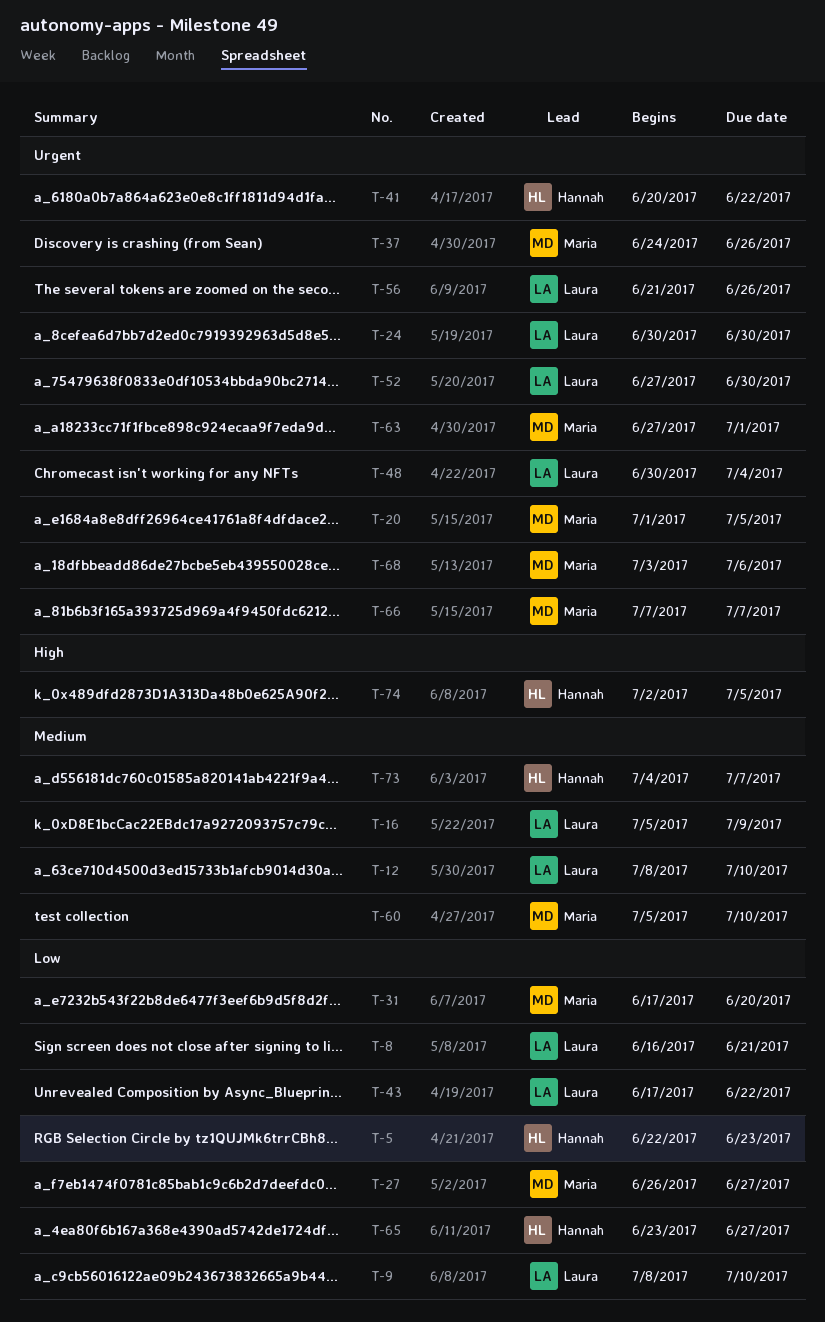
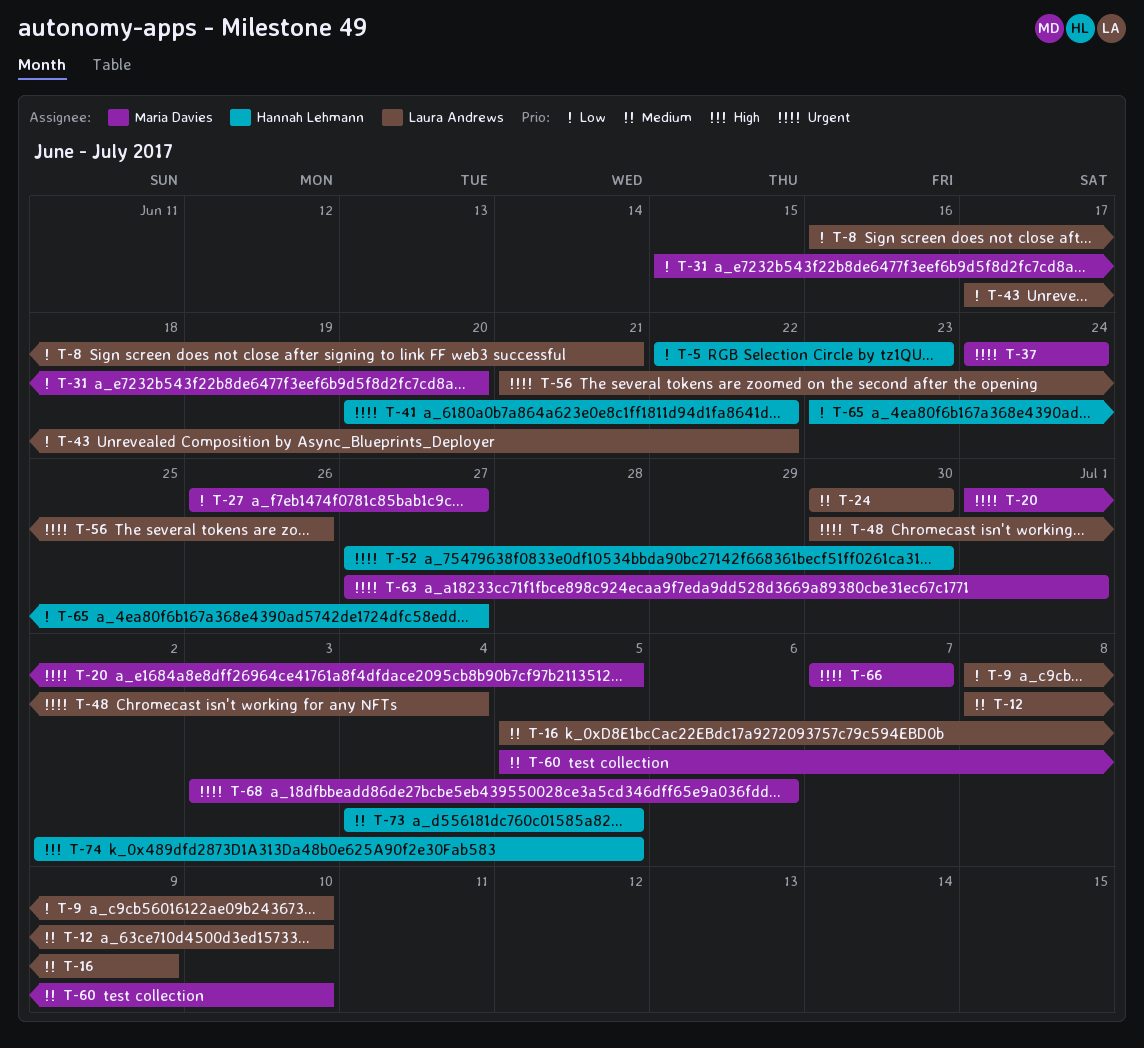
T-24, priority: Urgent -> Medium
T-31, start: Jun 17 -> Jun 15
T-37, due: Jun 26 -> Jun 24
T-52, owner: Laura Andrews -> Hannah Lehmann
T-73, due: Jul 7 -> Jul 5

